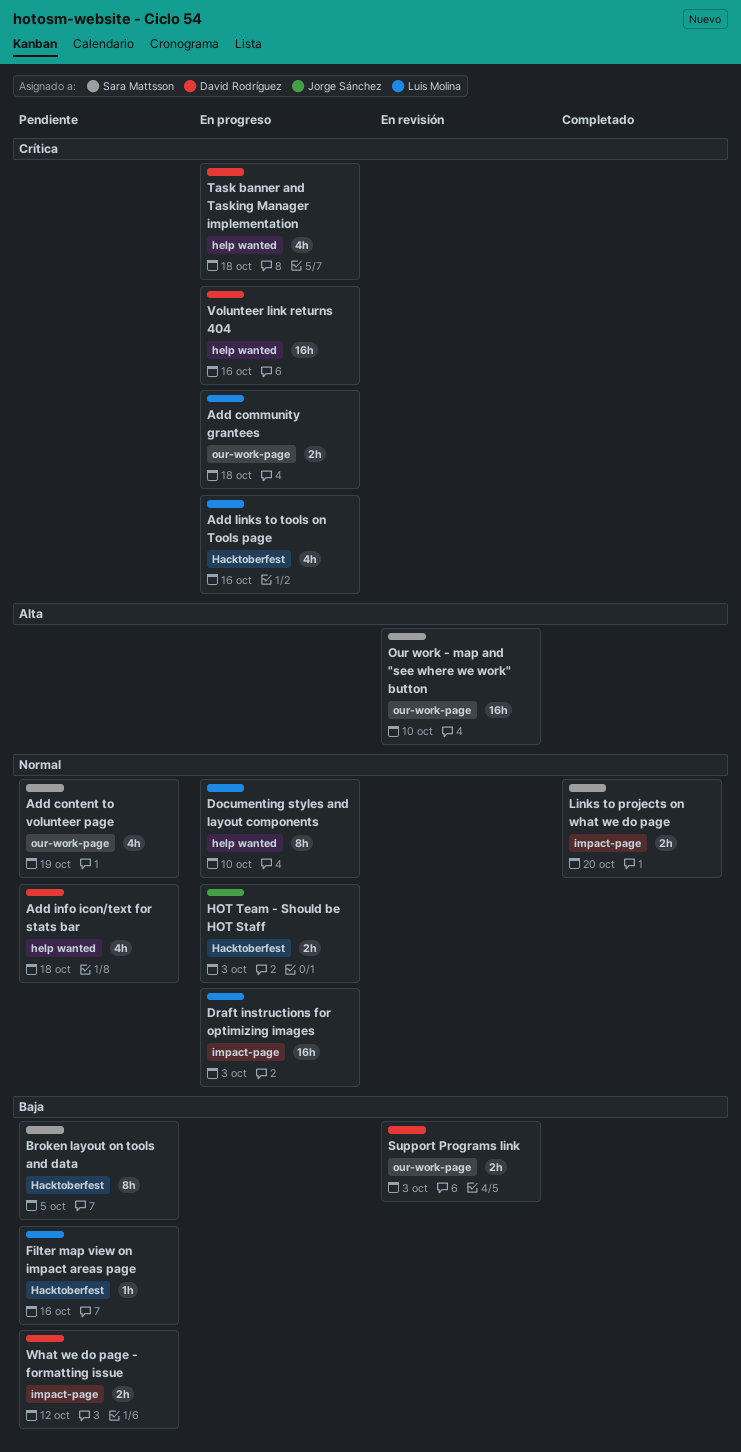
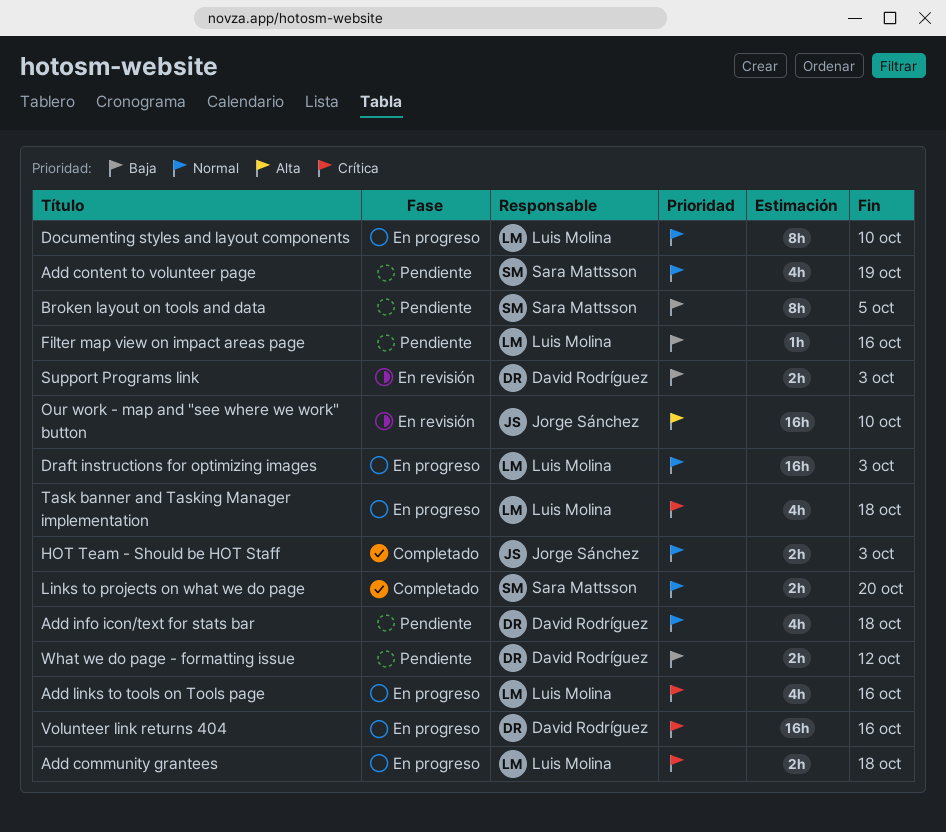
HOT Team - Should be HOT Staff, status: En progreso -> Completado
Our work - map and "see where we work" button, owner: Sara Mattsson -> Jorge Sánchez
Task banner and Tasking Manager implementation, owner: David Rodríguez -> Luis Molina

